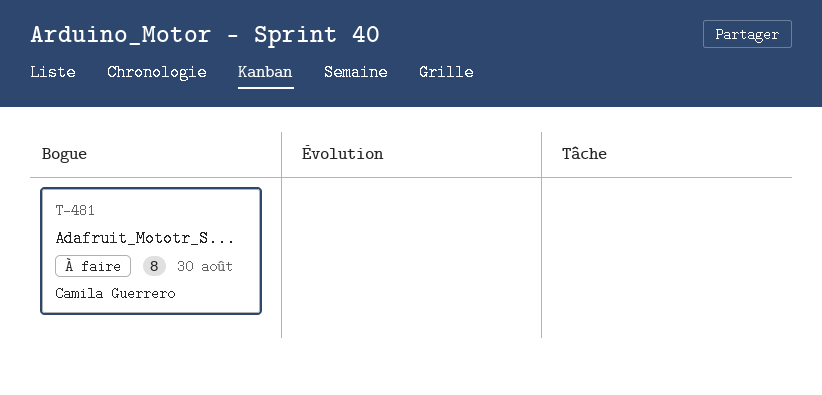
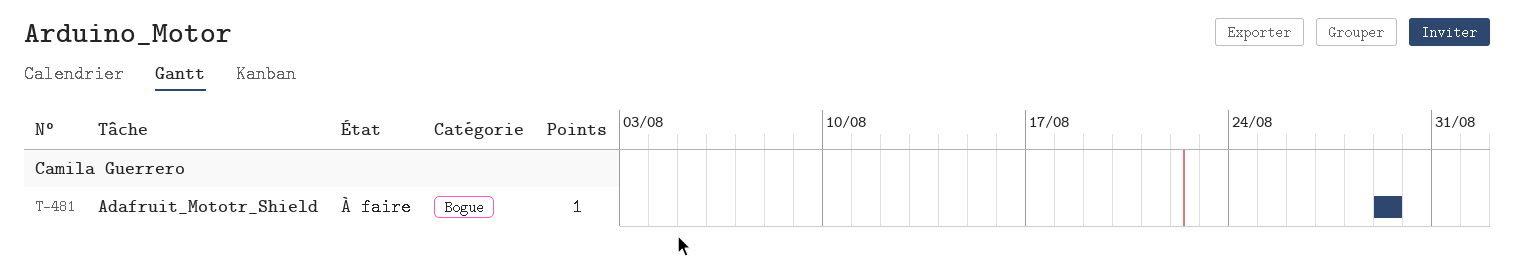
T-481, estimate: 8 -> 1
T-481, due: Aug 30 -> Aug 29

